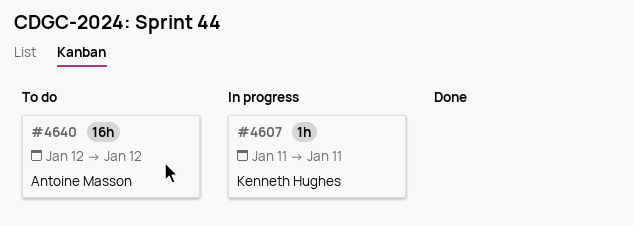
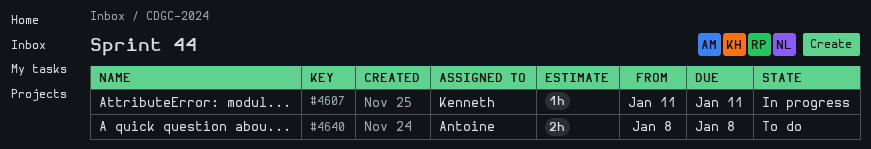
#4640, estimate: 16h -> 2h
#4640, start: Jan 12 -> Jan 8
#4640, due: Jan 12 -> Jan 8

